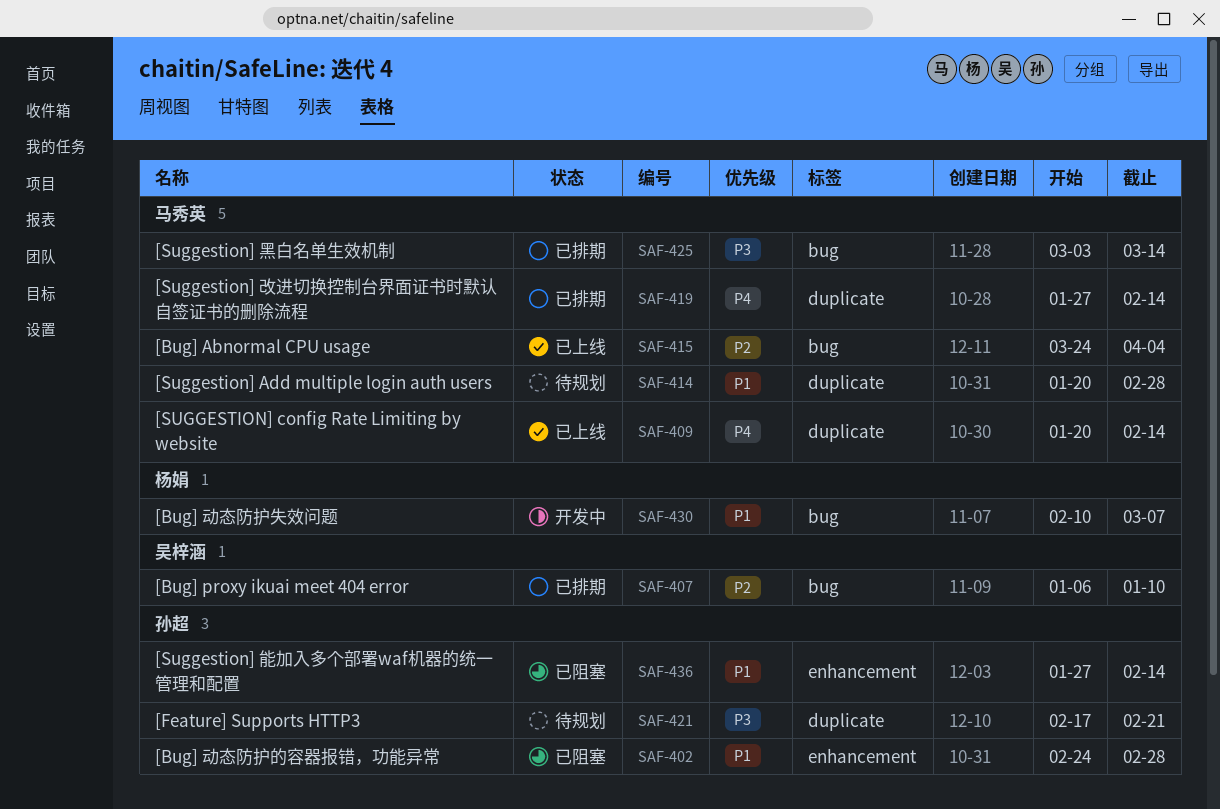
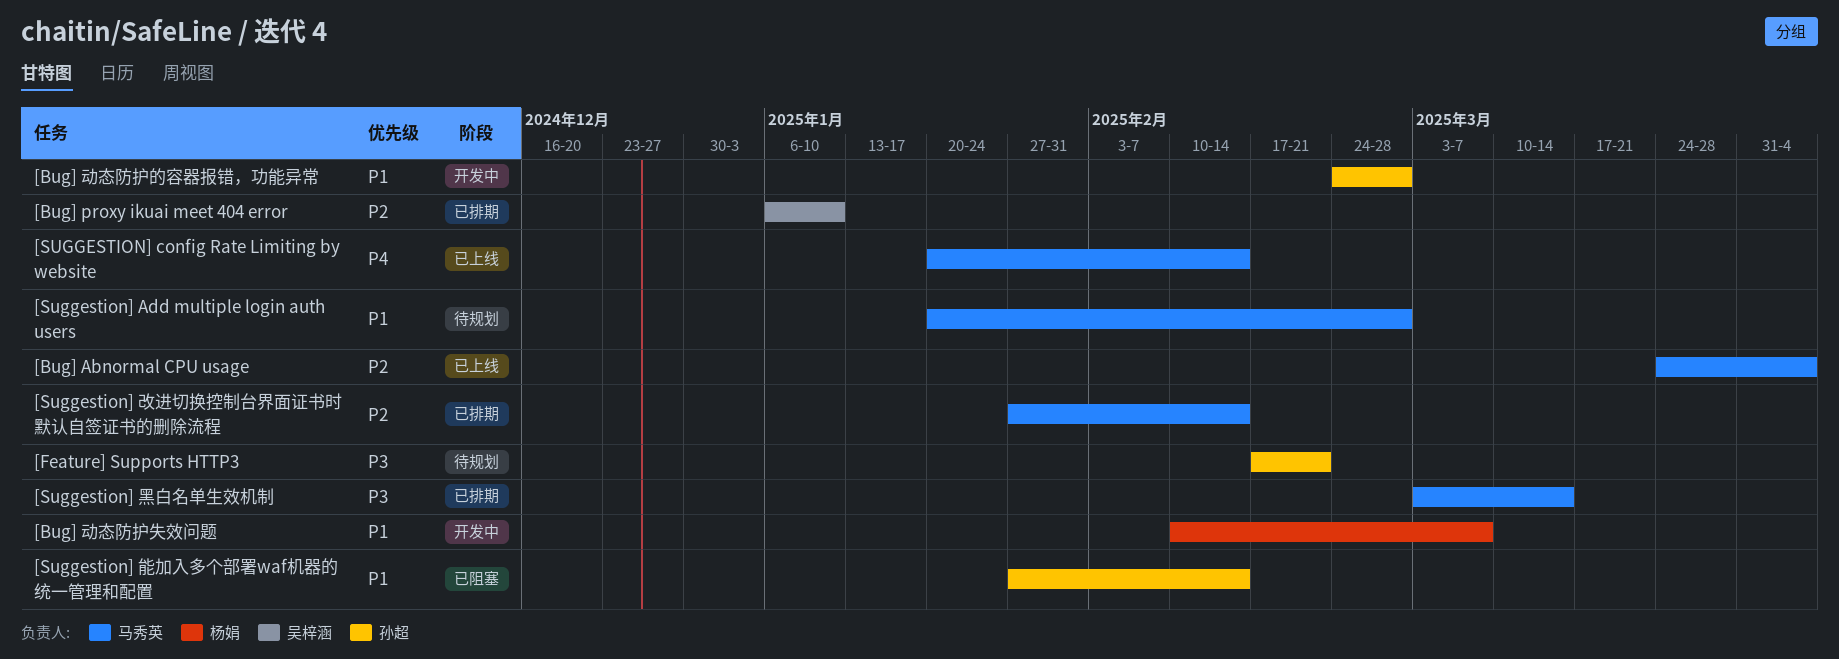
[Bug] 动态防护的容器报错，功能异常, status: 已阻塞 -> 开发中
[Suggestion] 改进切换控制台界面证书时默认自签证书的删除流程, priority: P4 -> P2

